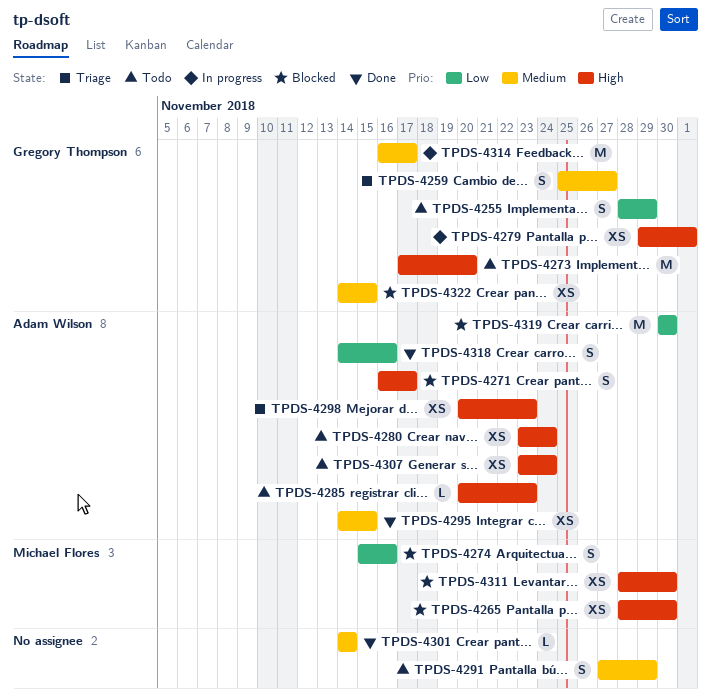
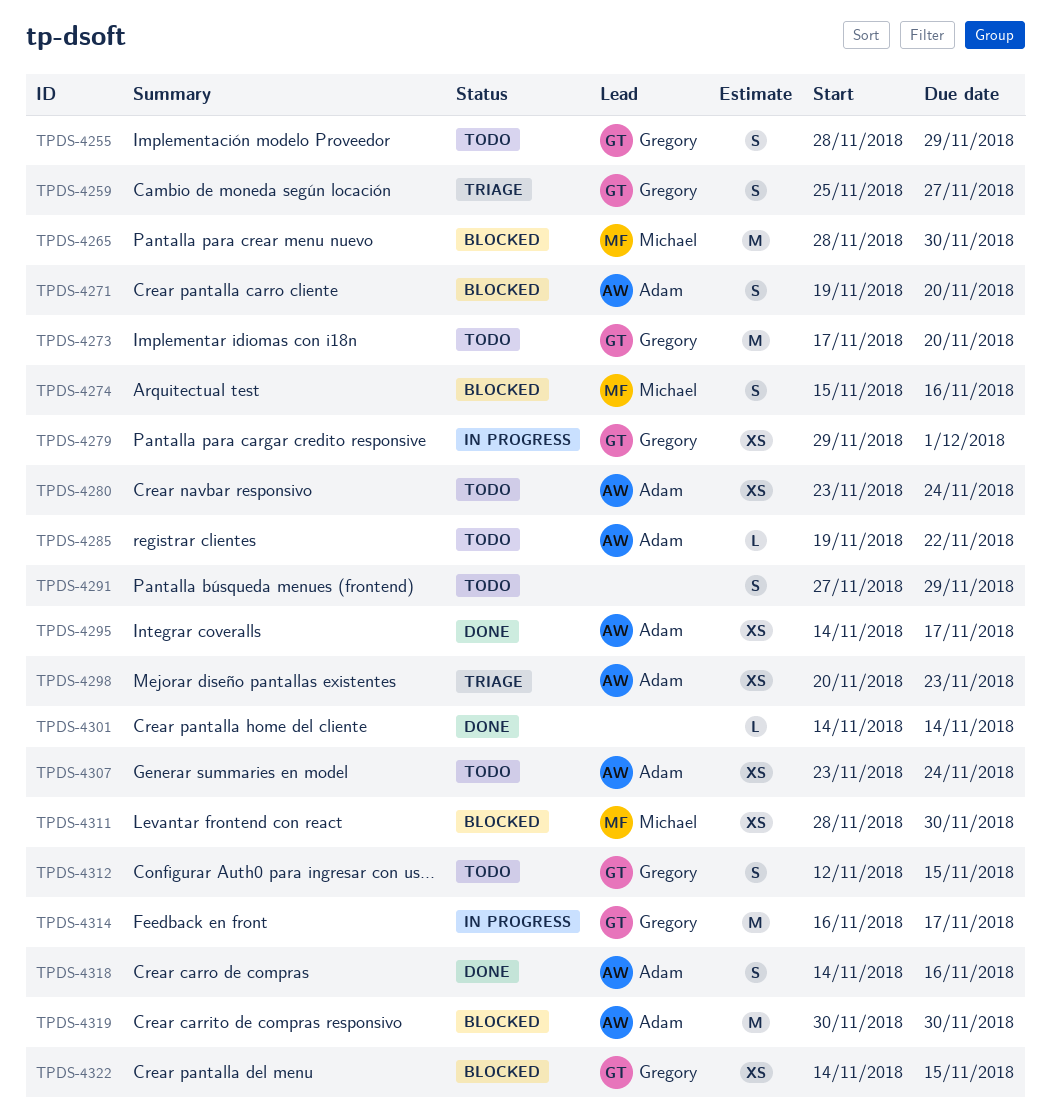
TPDS-4265, estimate: XS -> M
TPDS-4271, start: Nov 16 -> Nov 19
TPDS-4271, due: Nov 17 -> Nov 20
TPDS-4285, start: Nov 20 -> Nov 19
TPDS-4285, due: Nov 23 -> Nov 22
TPDS-4295, due: Nov 15 -> Nov 17
TPDS-4312: none -> present

